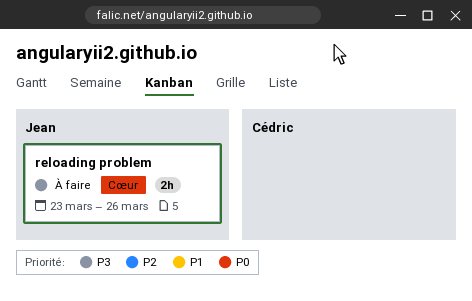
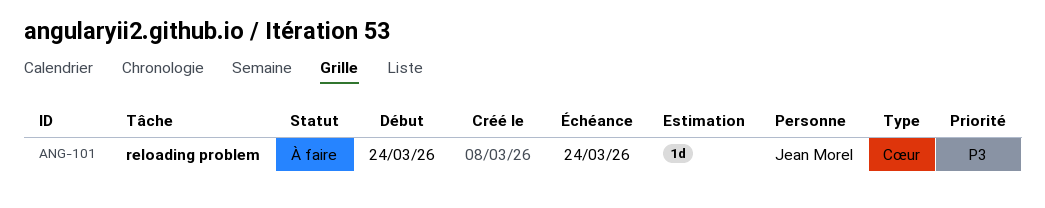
reloading problem, estimate: 2h -> 1d
reloading problem, start: Mar 23 -> Mar 24
reloading problem, due: Mar 26 -> Mar 24

